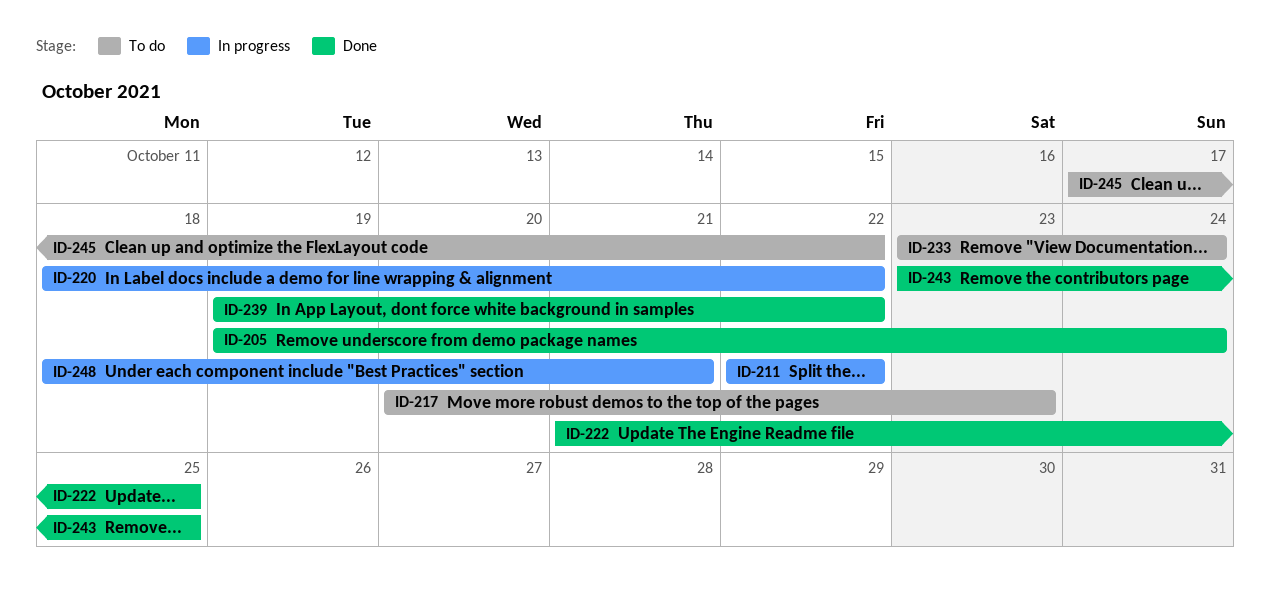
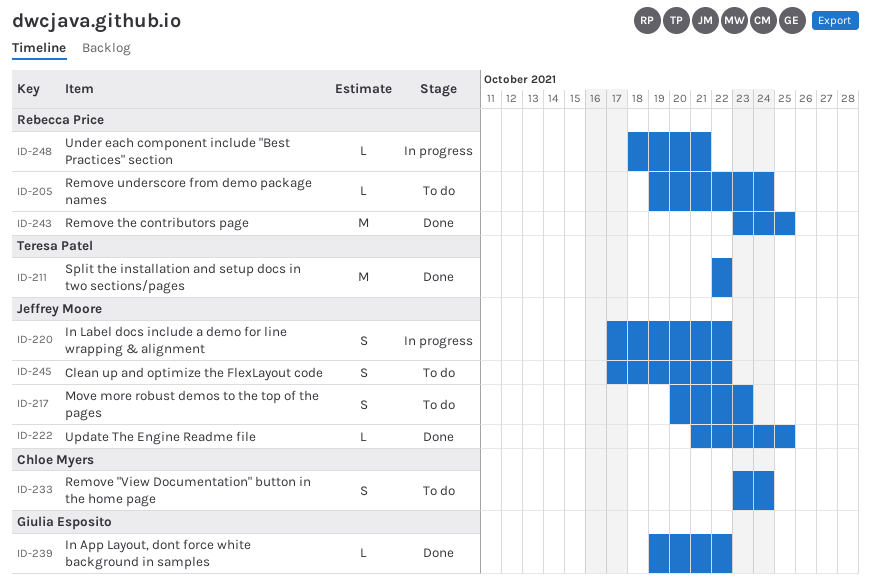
ID-205, status: Done -> To do
ID-211, status: In progress -> Done
ID-220, start: Oct 18 -> Oct 17

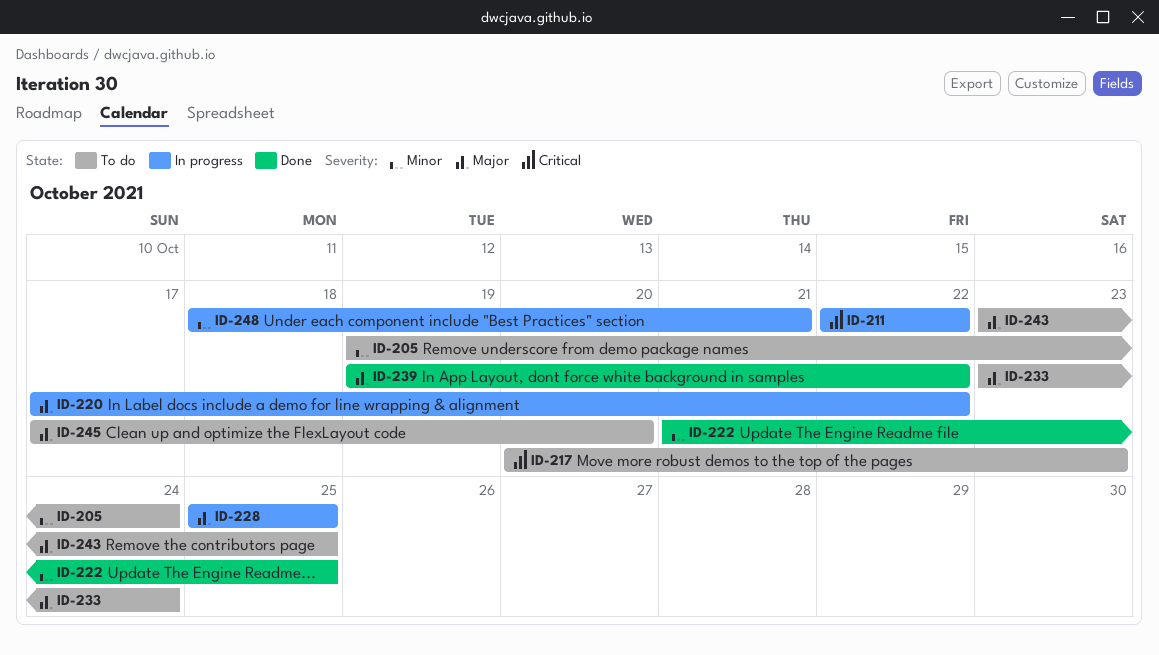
ID-211, status: Done -> In progress
ID-228: none -> present
ID-243, status: Done -> To do
ID-245, due: Oct 22 -> Oct 20

